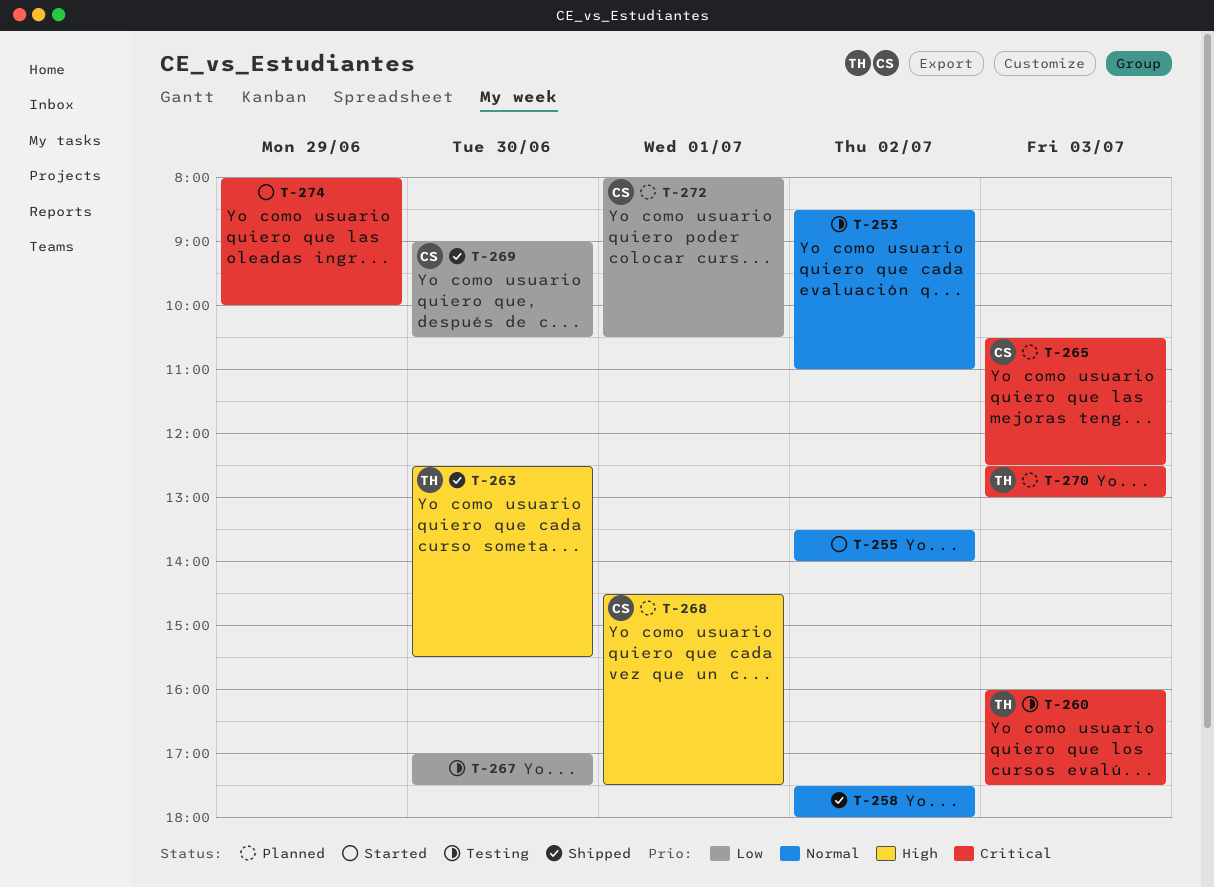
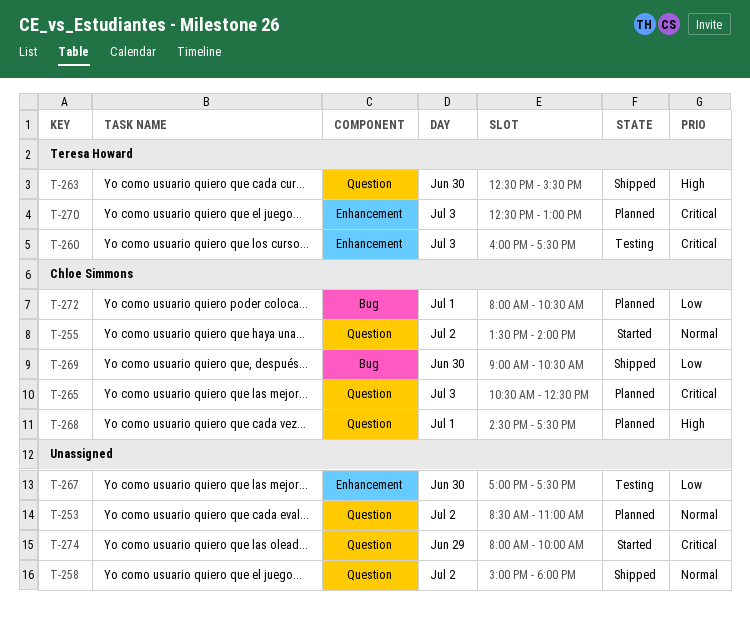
T-253, status: Testing -> Planned
T-255, owner: none -> Chloe Simmons
T-258, begins: 17:30 -> 15:00

